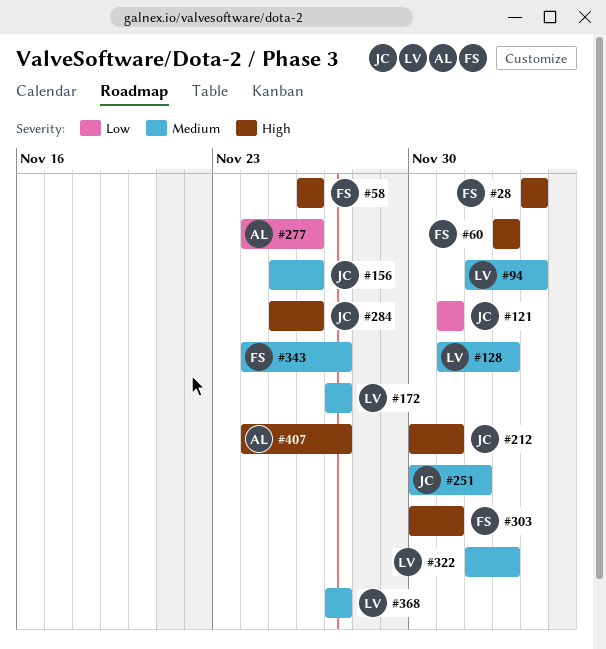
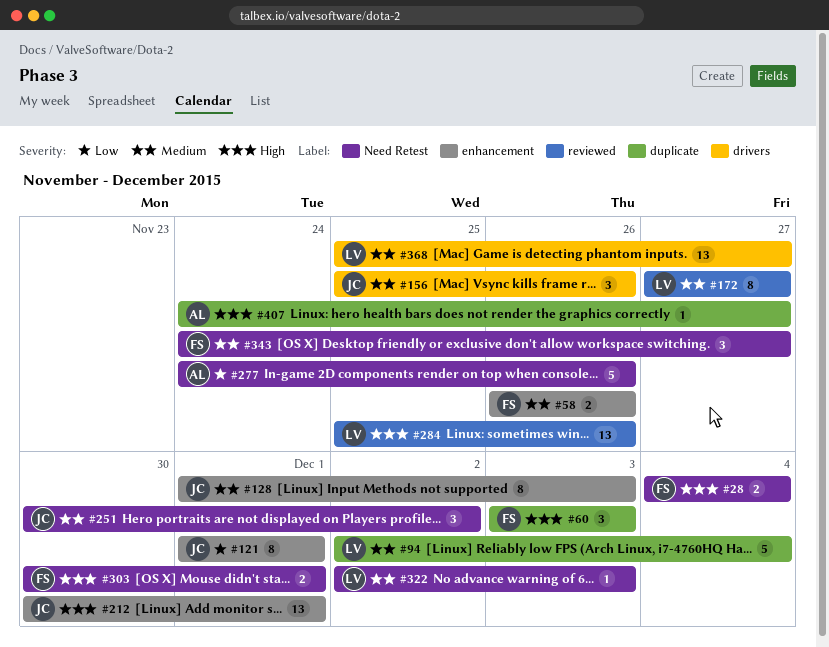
#58, priority: High -> Medium
#128, owner: LV -> JC
#284, owner: JC -> LV
#368, start: Nov 27 -> Nov 25

